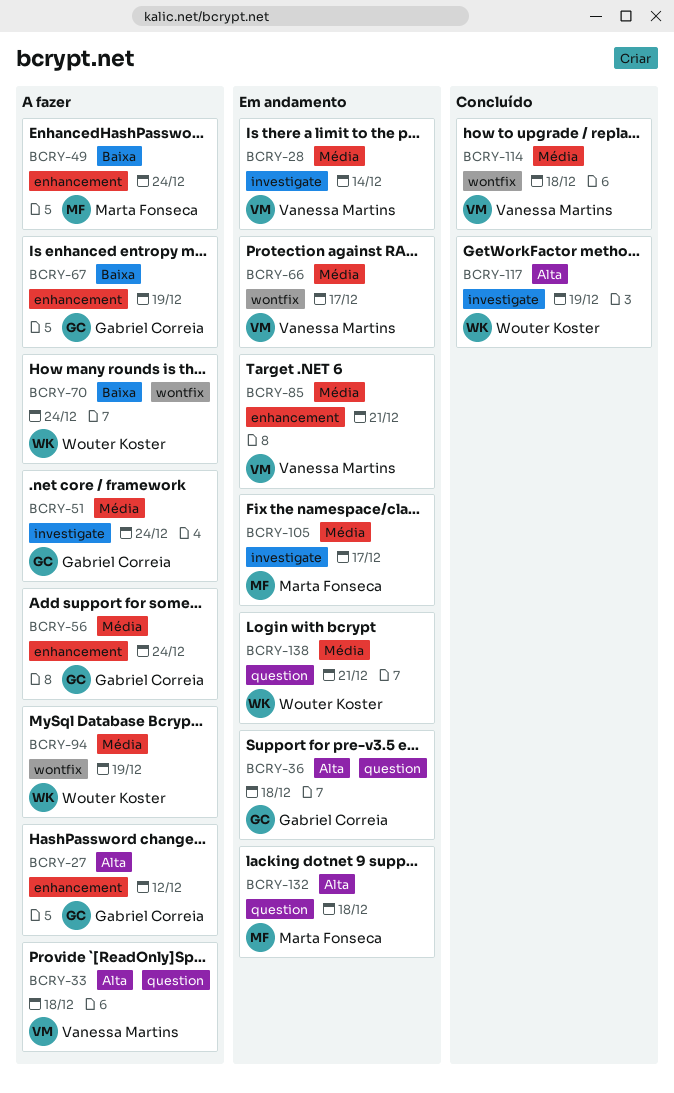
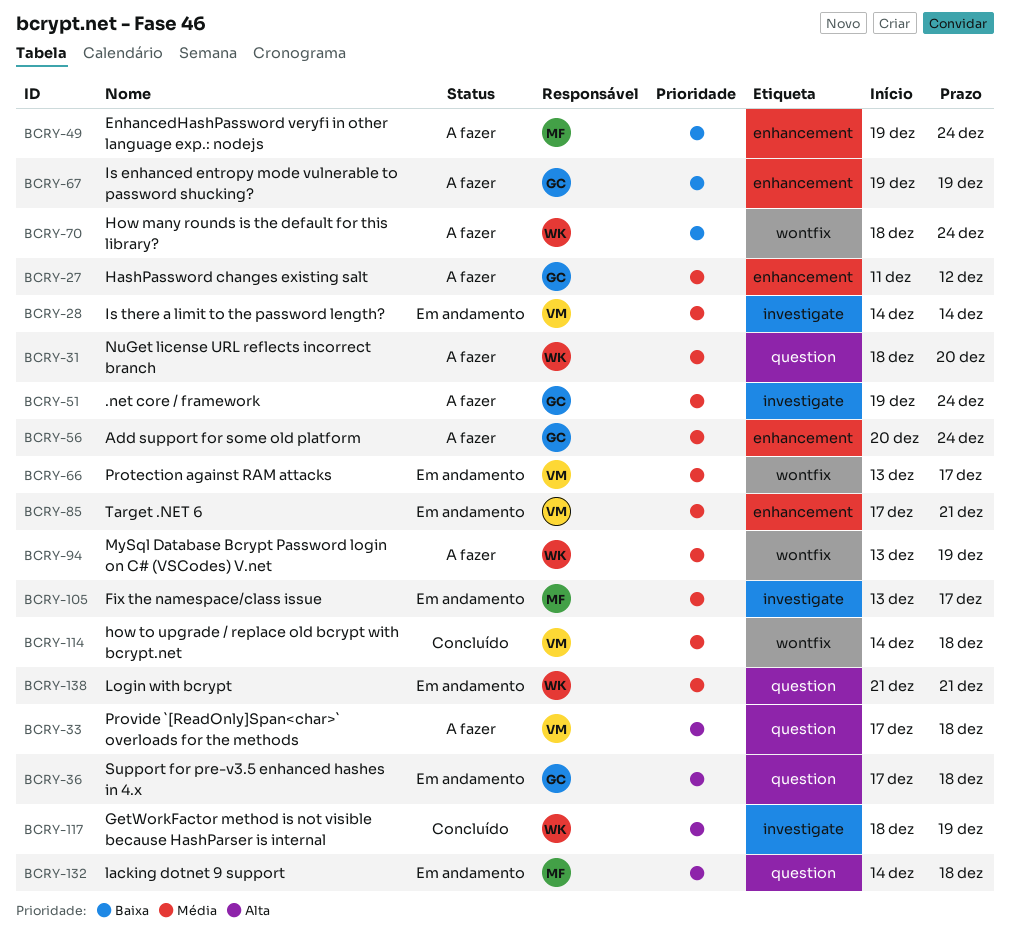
BCRY-27, priority: Alta -> Média
BCRY-31: none -> present

